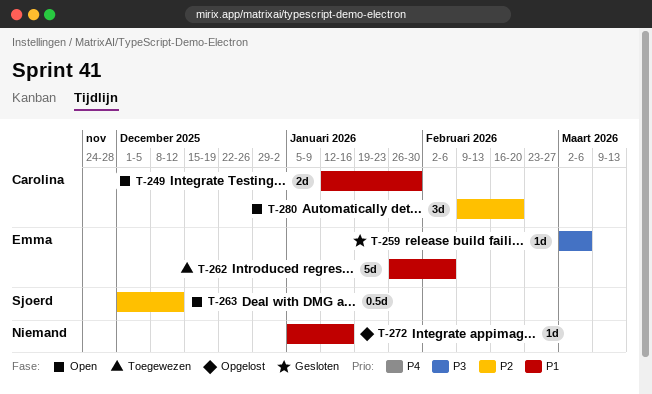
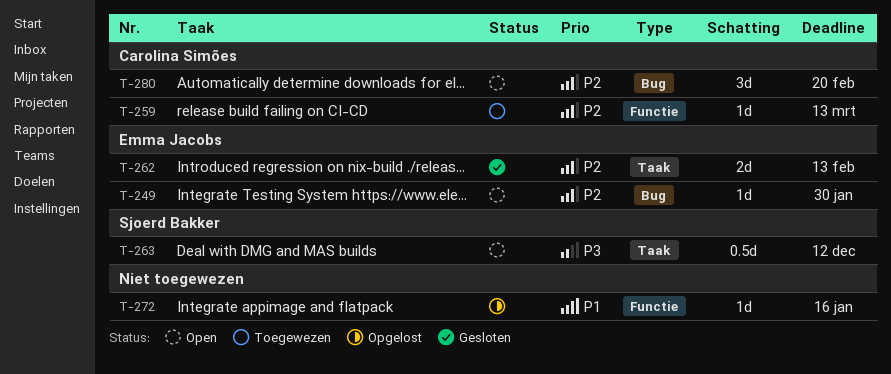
T-249, owner: Carolina Simões -> Emma Jacobs
T-249, priority: P1 -> P2
T-249, estimate: 2d -> 1d
T-259, status: Gesloten -> Toegewezen
T-259, owner: Emma Jacobs -> Carolina Simões
T-259, priority: P3 -> P2
T-259, due: Mar 6 -> Mar 13
T-262, status: Toegewezen -> Gesloten
T-262, priority: P1 -> P2
T-262, estimate: 5d -> 2d
T-262, due: Feb 6 -> Feb 13
T-263, priority: P2 -> P3

